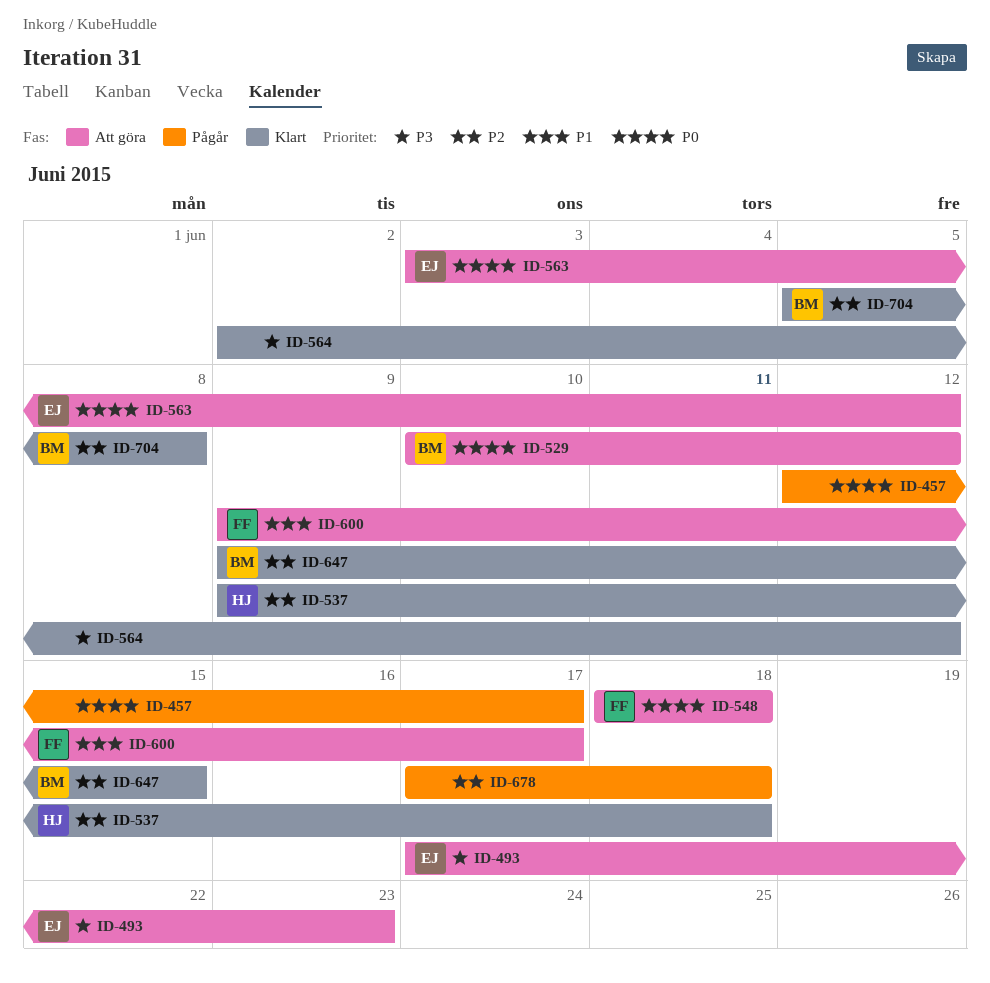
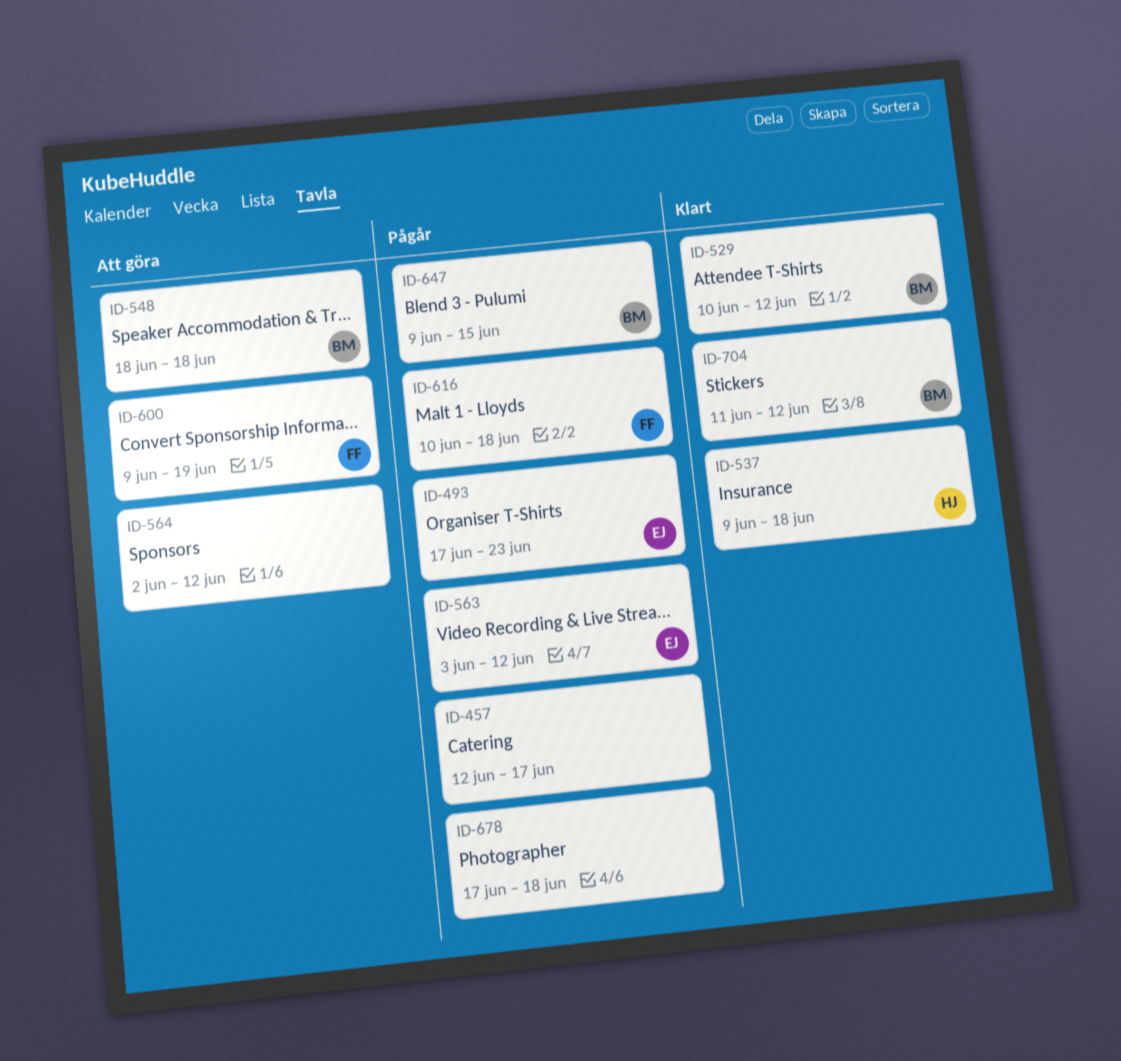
ID-493, status: Att göra -> Pågår
ID-529, status: Att göra -> Klart
ID-548, owner: FF -> BM
ID-563, status: Att göra -> Pågår
ID-564, status: Klart -> Att göra
ID-600, due: Jun 17 -> Jun 19
ID-616: none -> present
ID-647, status: Klart -> Pågår
ID-704, start: Jun 5 -> Jun 11
ID-704, due: Jun 8 -> Jun 12

